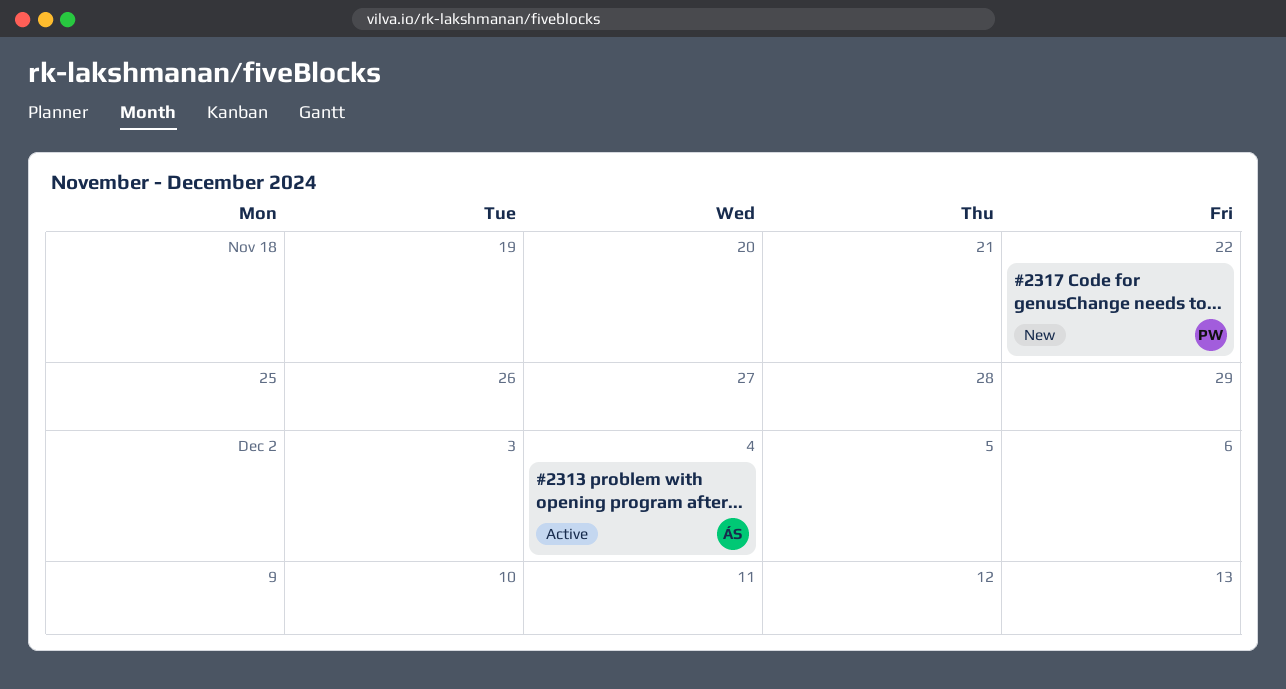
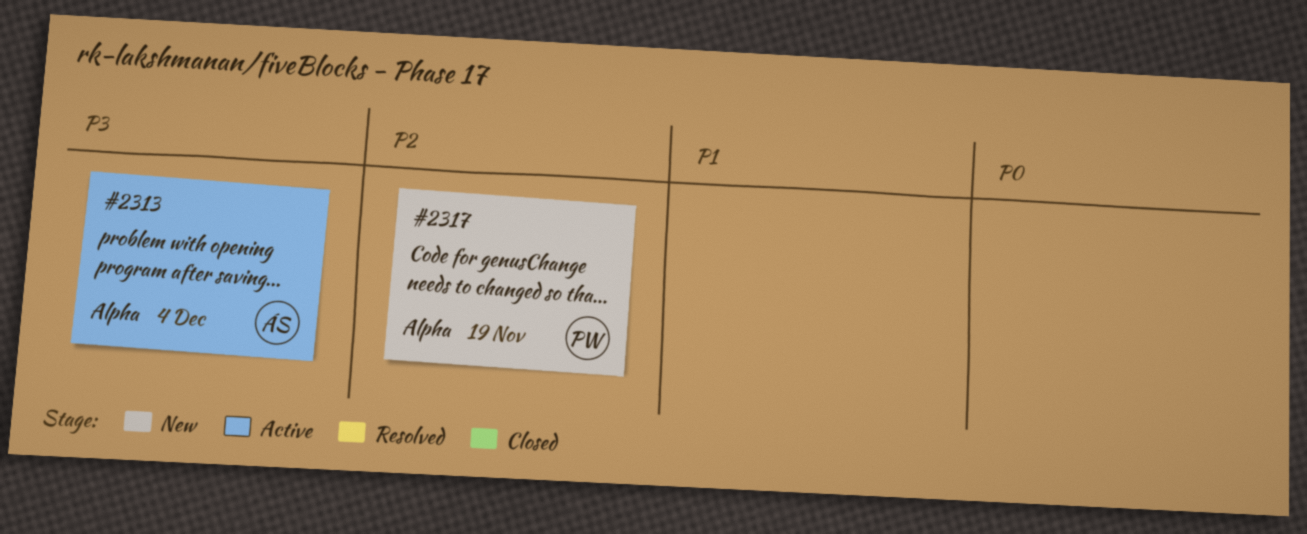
#2317, due: Nov 22 -> Nov 19

